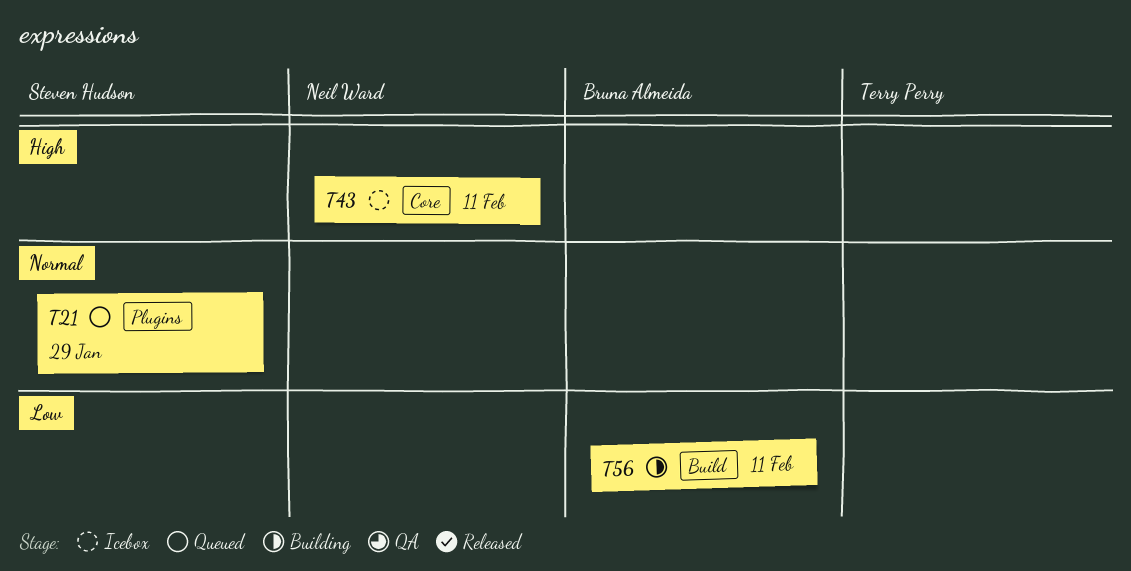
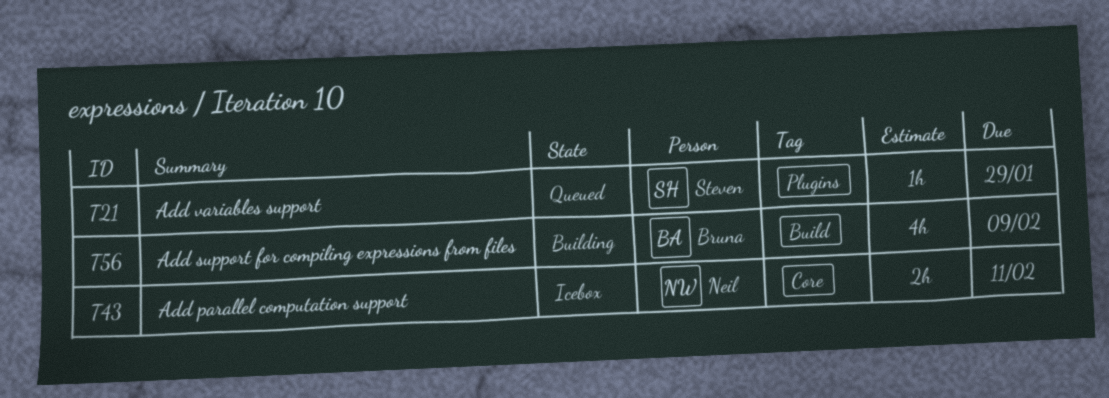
T56, due: Feb 11 -> Feb 9

